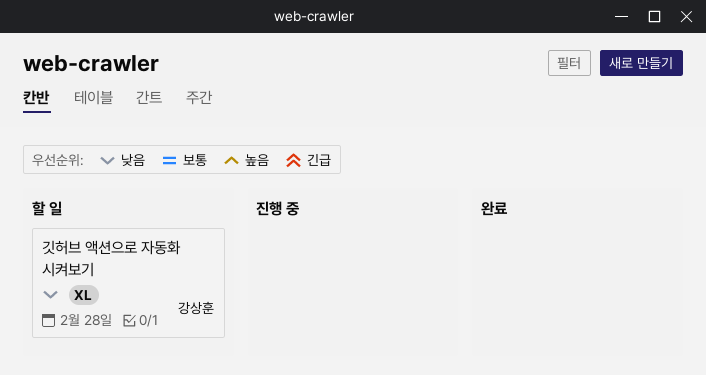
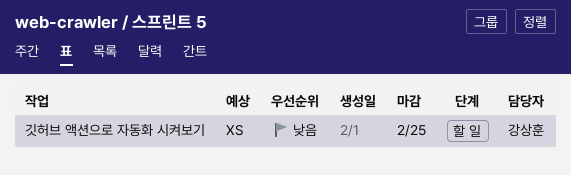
깃허브 액션으로 자동화 시켜보기, estimate: XL -> XS
깃허브 액션으로 자동화 시켜보기, due: Feb 28 -> Feb 25

